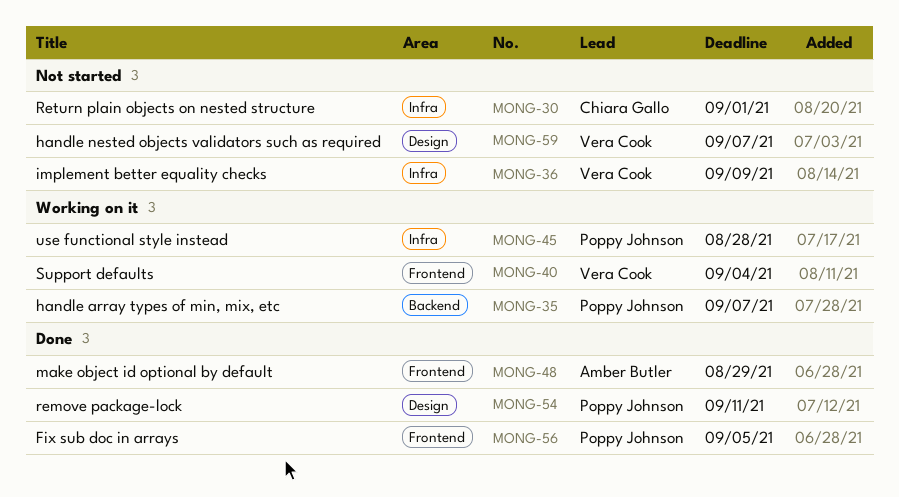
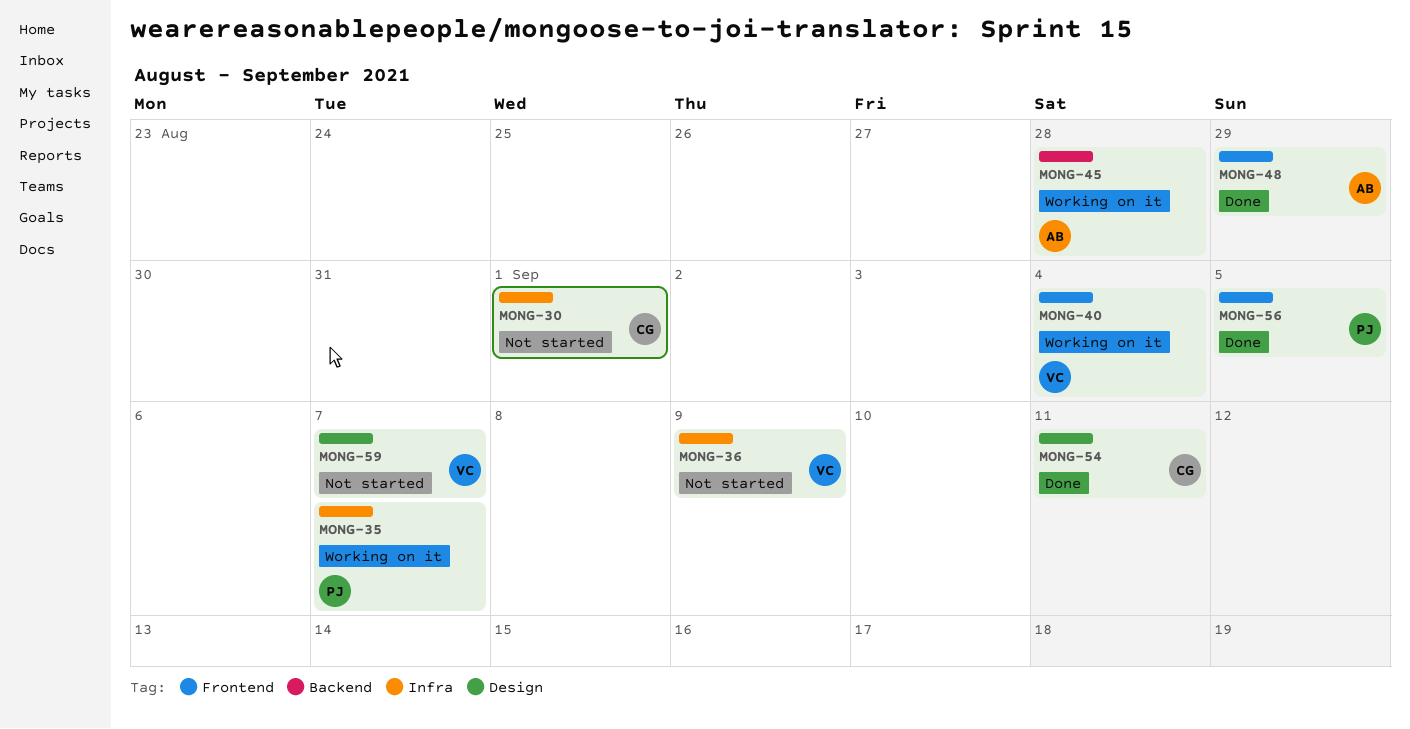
MONG-35, label: Backend -> Infra
MONG-45, owner: Poppy Johnson -> Amber Butler
MONG-45, label: Infra -> Backend
MONG-54, owner: Poppy Johnson -> Chiara Gallo

